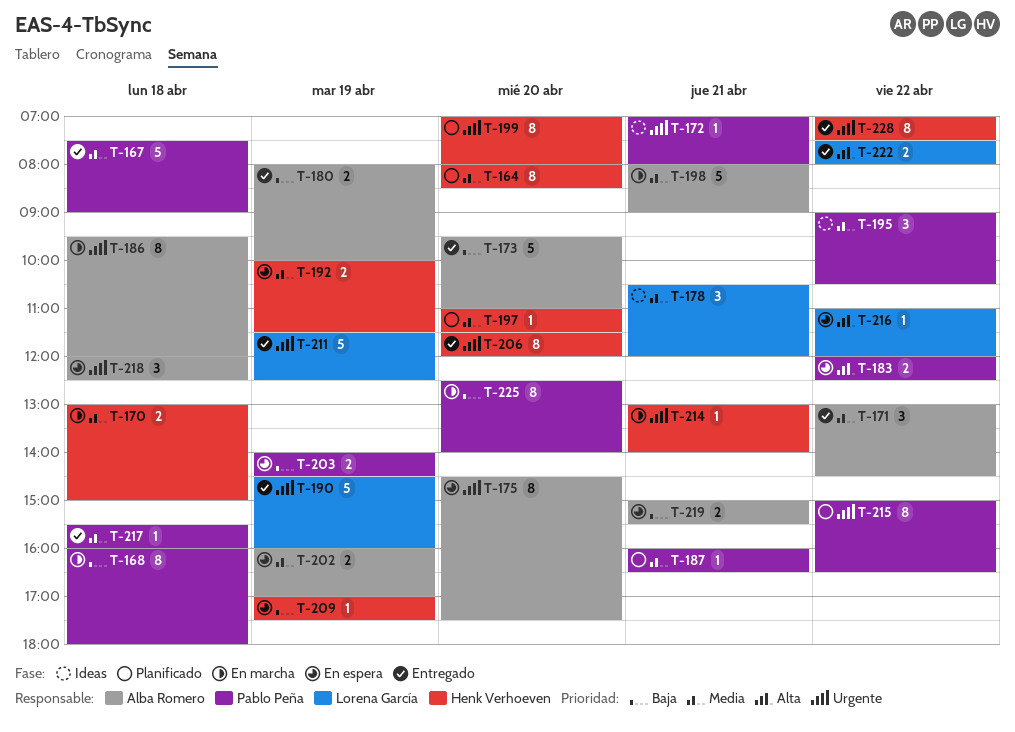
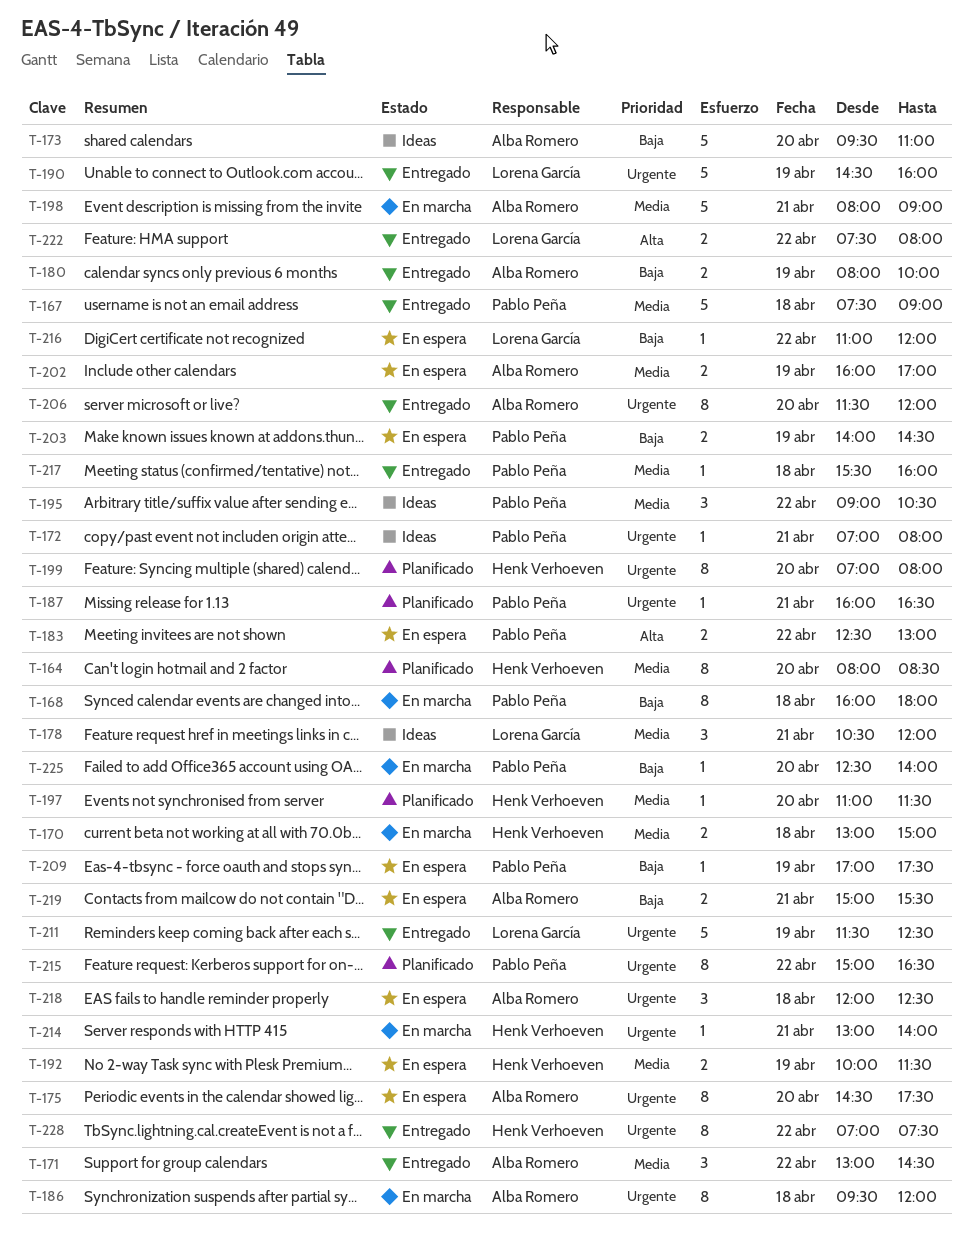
T-173, status: Entregado -> Ideas
T-183, begins: 12:00 -> 12:30
T-183, ends: 12:30 -> 13:00
T-187, priority: Media -> Urgente
T-206, owner: Henk Verhoeven -> Alba Romero
T-209, owner: Henk Verhoeven -> Pablo Peña
T-216, priority: Alta -> Baja
T-225, estimate: 8 -> 1

